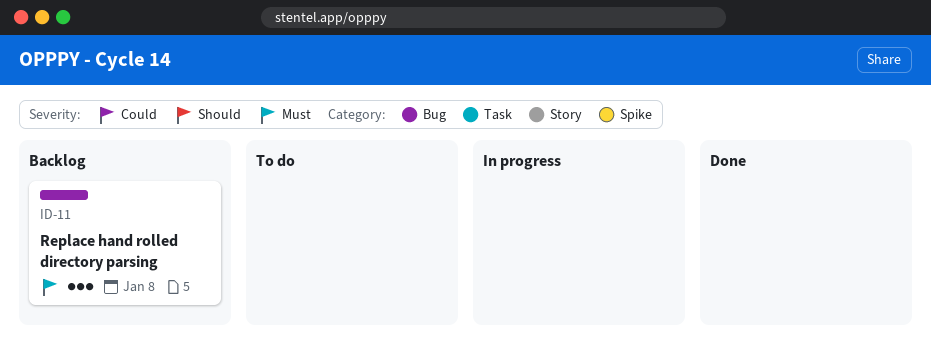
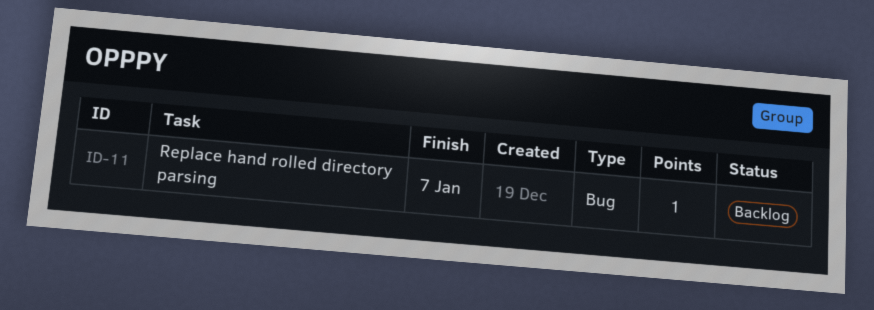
ID-11, estimate: 3 -> 1
ID-11, due: Jan 8 -> Jan 7

